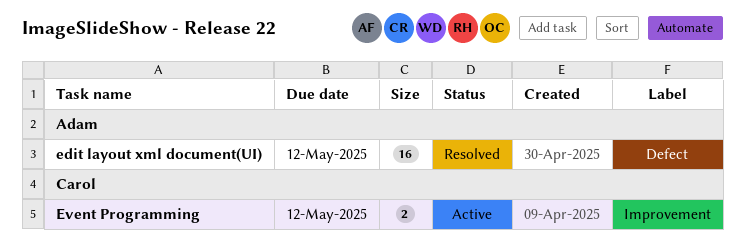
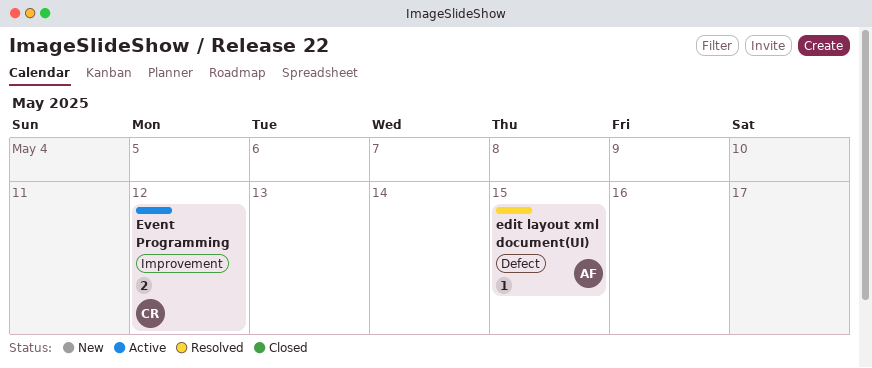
edit layout xml document(UI), estimate: 16 -> 1
edit layout xml document(UI), due: May 12 -> May 15

